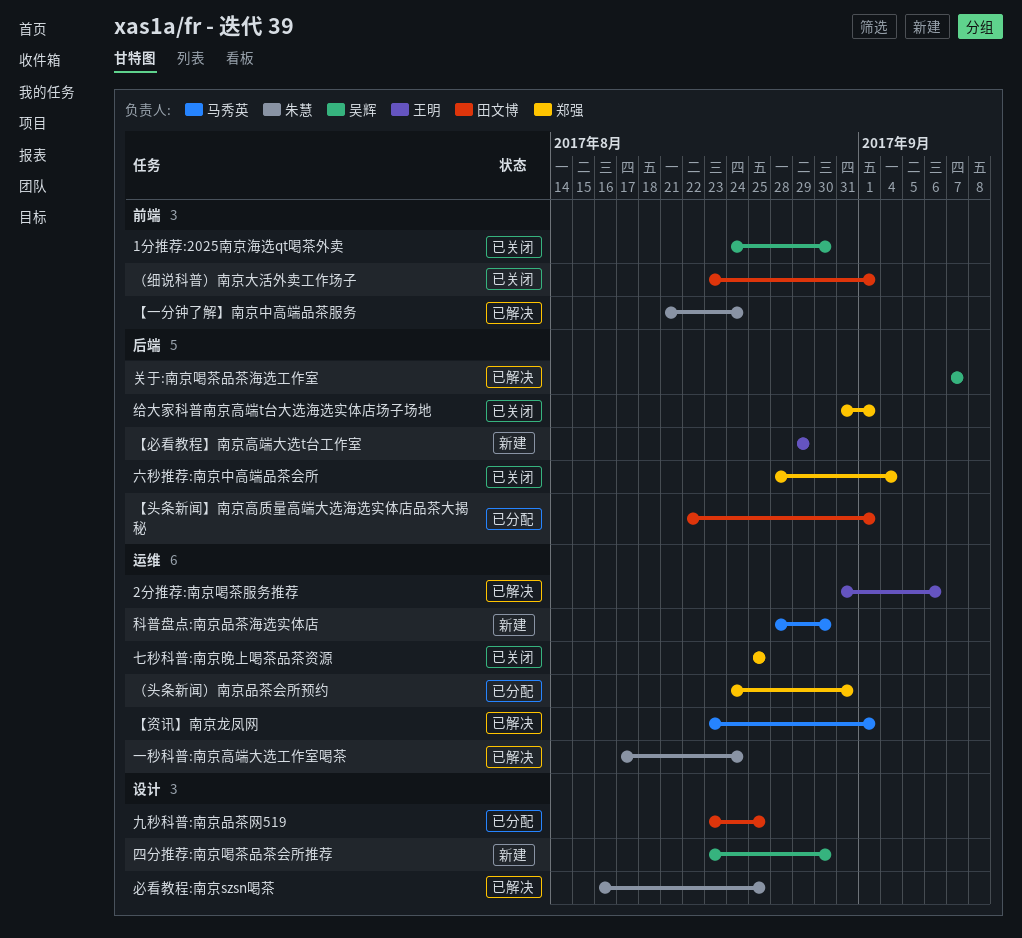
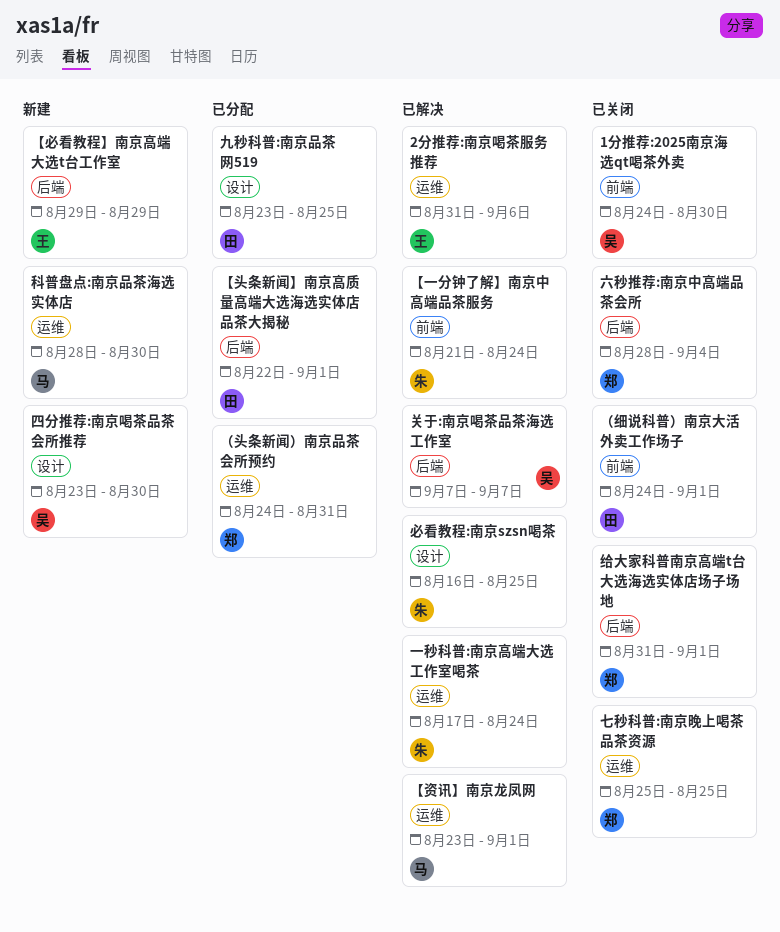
（细说科普）南京大活外卖工作场子, start: Aug 23 -> Aug 24

